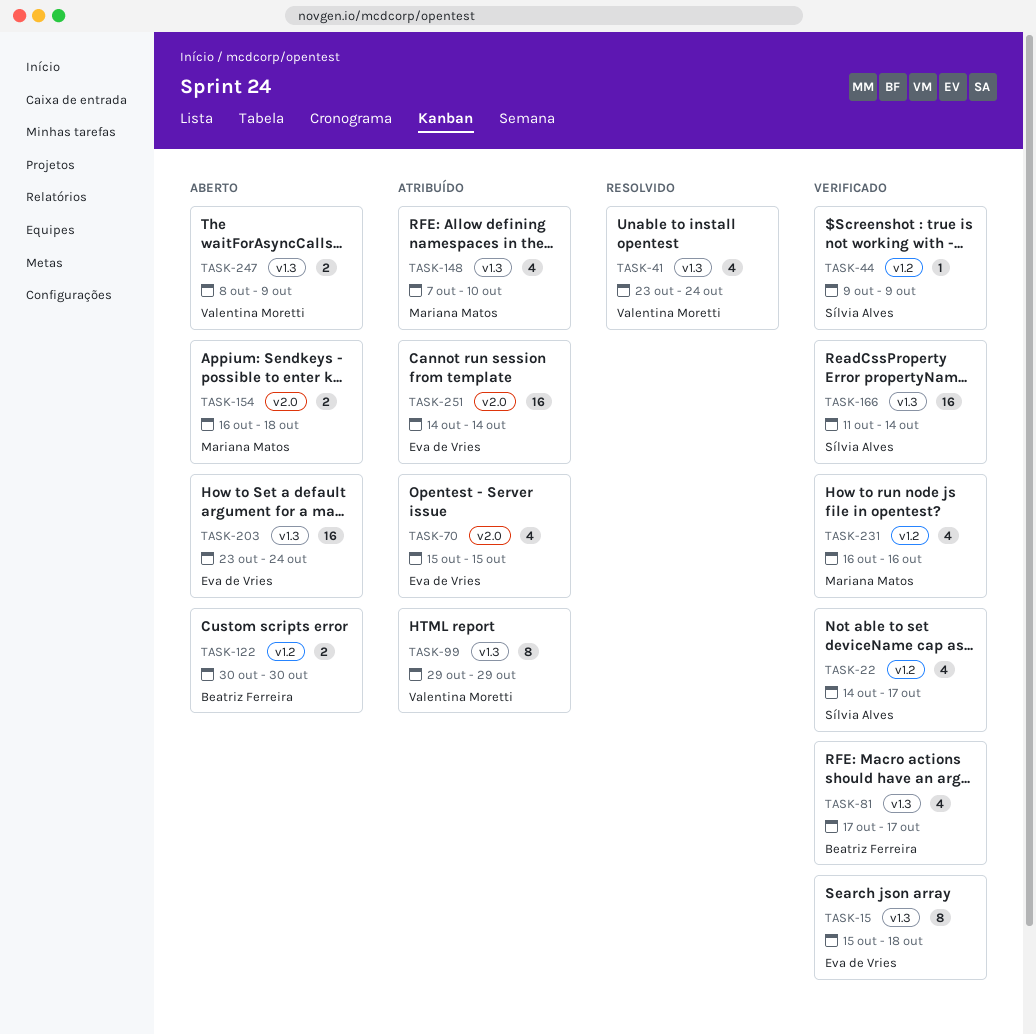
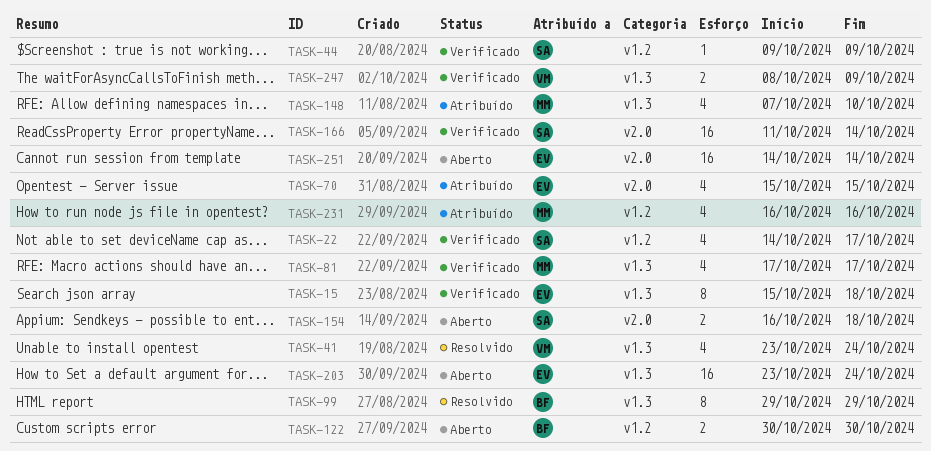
TASK-81, owner: Beatriz Ferreira -> Mariana Matos
TASK-99, status: Atribuído -> Resolvido
TASK-99, owner: Valentina Moretti -> Beatriz Ferreira
TASK-154, owner: Mariana Matos -> Sílvia Alves
TASK-166, label: v1.3 -> v2.0
TASK-231, status: Verificado -> Atribuído
TASK-247, status: Aberto -> Verificado
TASK-251, status: Atribuído -> Aberto

